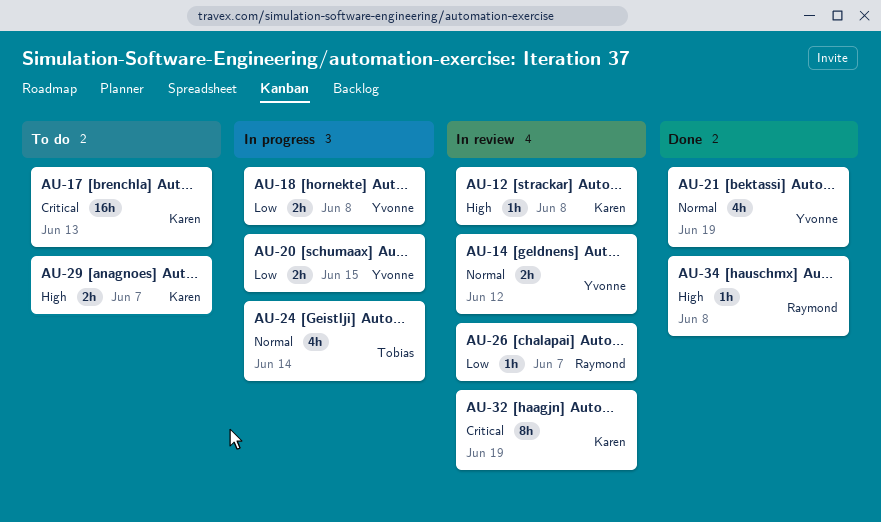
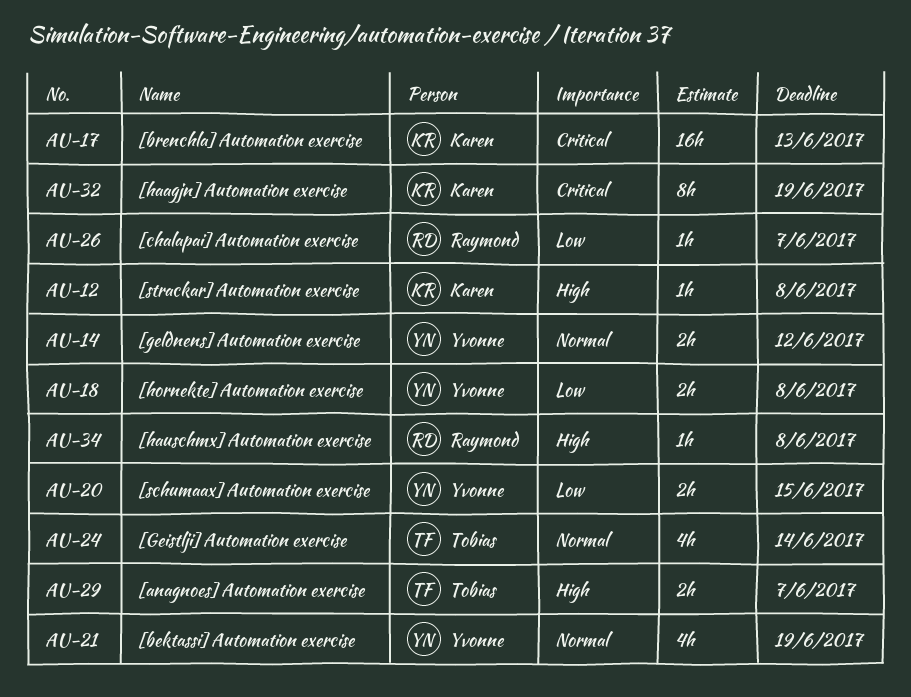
AU-29, owner: Karen -> Tobias

